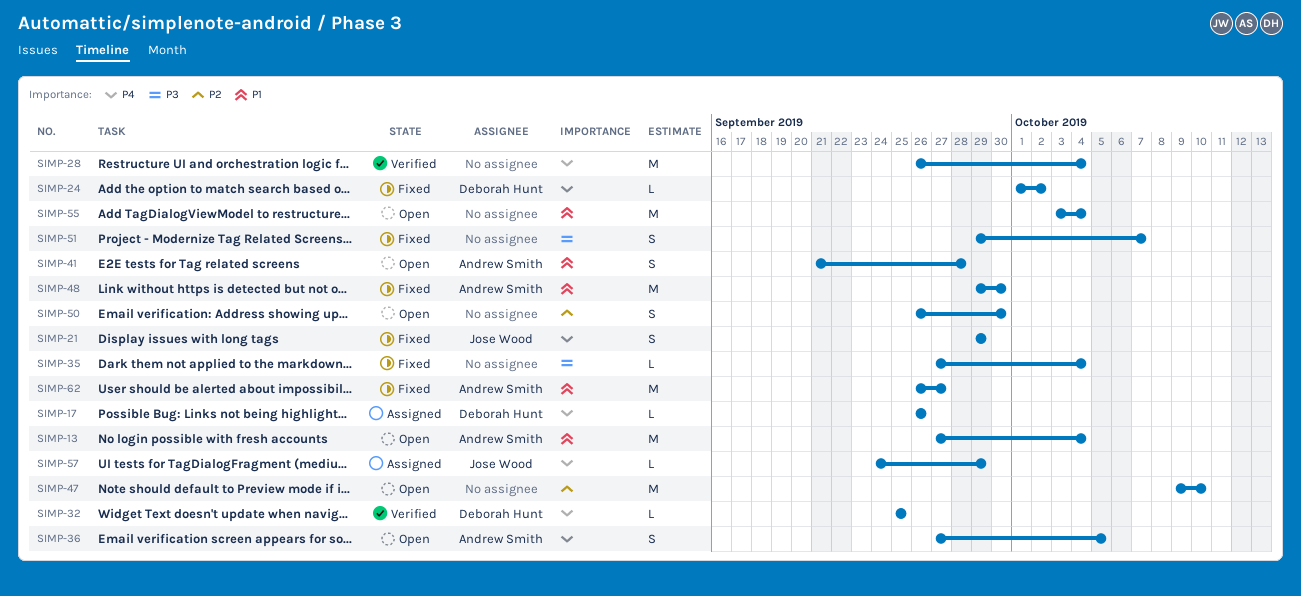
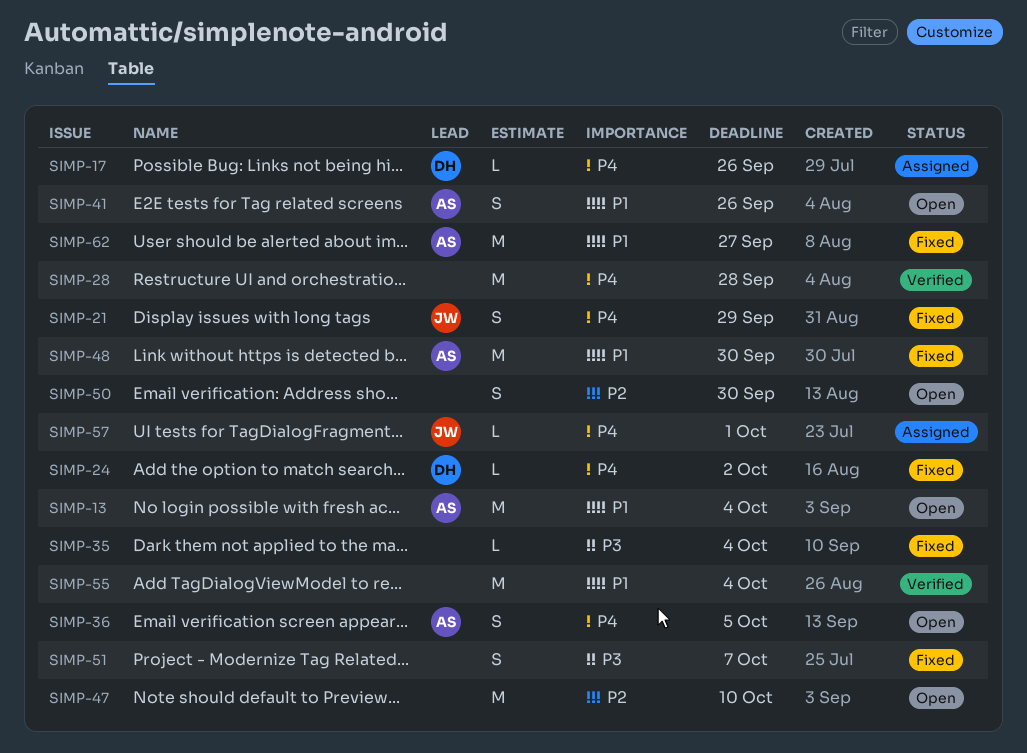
SIMP-28, due: Oct 4 -> Sep 28
SIMP-32: present -> none
SIMP-41, due: Sep 28 -> Sep 26
SIMP-55, status: Open -> Verified
SIMP-57, due: Sep 29 -> Oct 1

